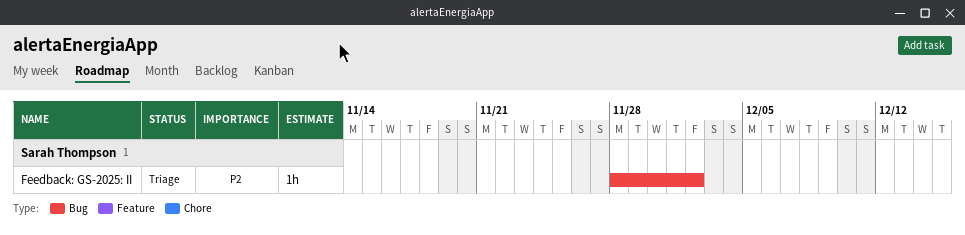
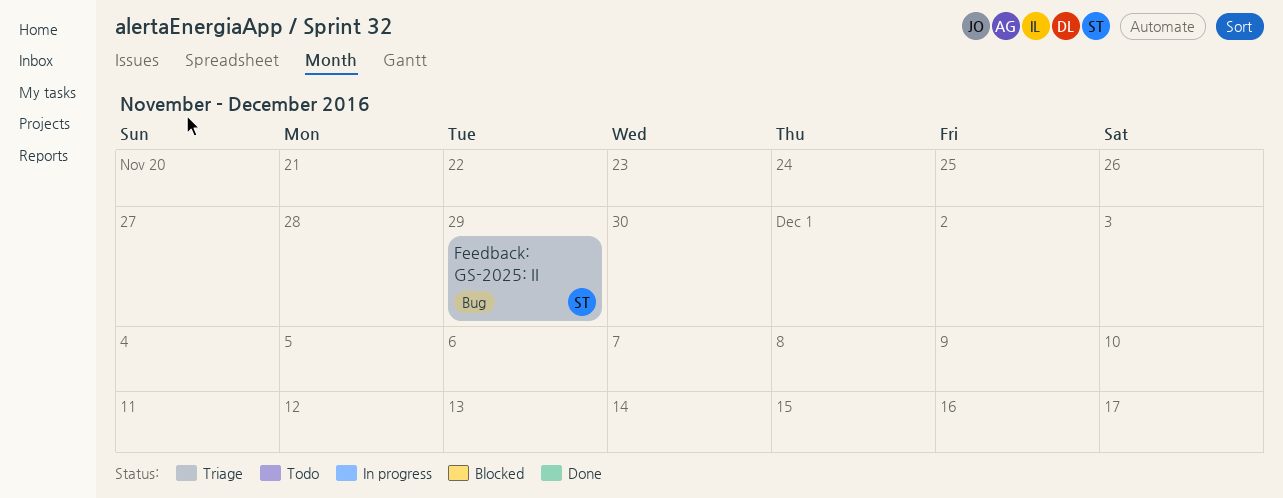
Feedback: GS-2025: II, due: Dec 2 -> Nov 29

